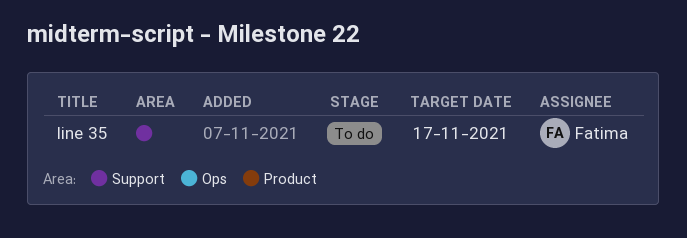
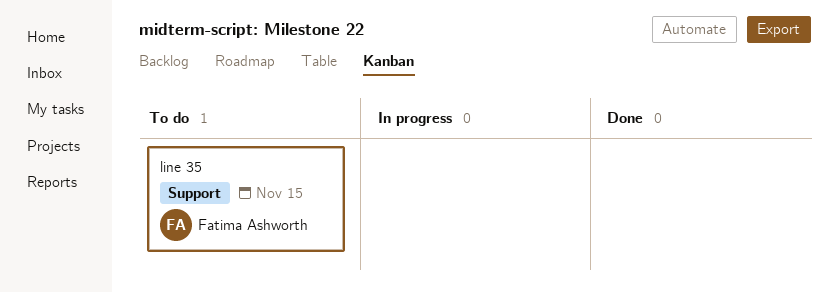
line 35, due: Nov 17 -> Nov 15

